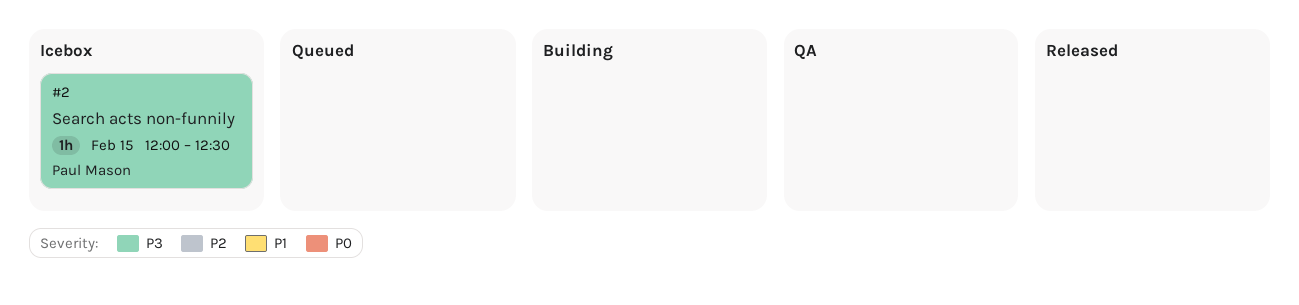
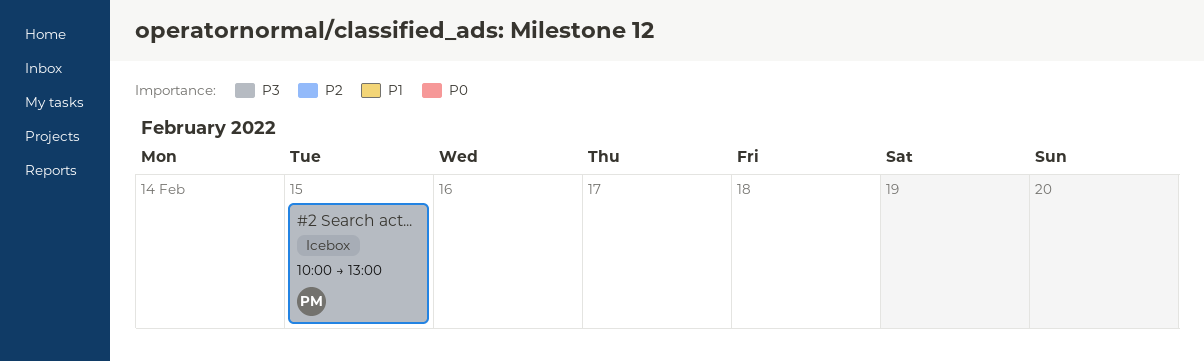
#2, begins: 12:00 -> 10:00
#2, ends: 12:30 -> 13:00

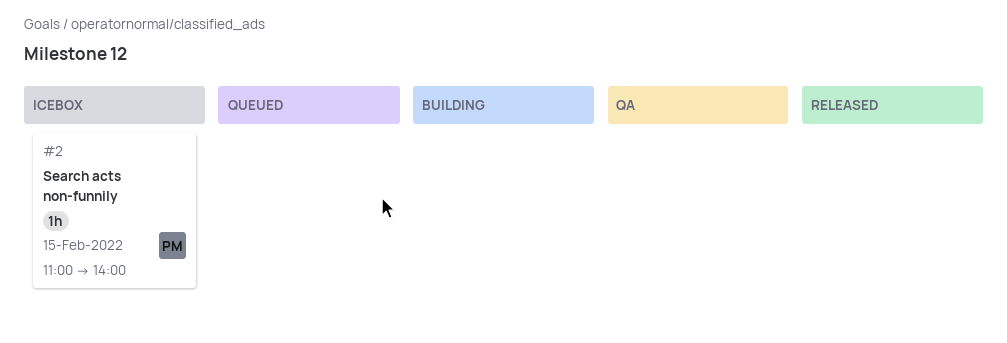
#2, begins: 10:00 -> 11:00
#2, ends: 13:00 -> 14:00

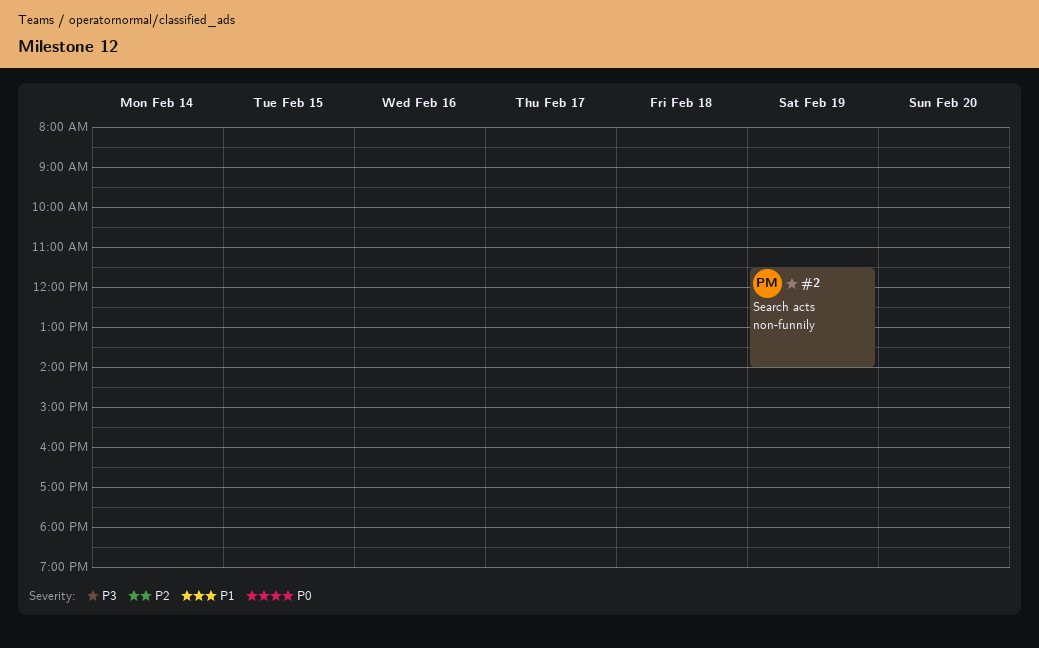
#2, day: Feb 15 -> Feb 19
#2, begins: 11:00 -> 11:30

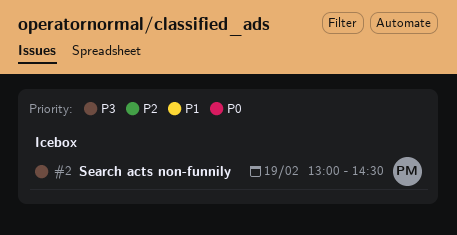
#2, begins: 11:30 -> 13:00
#2, ends: 14:00 -> 14:30

